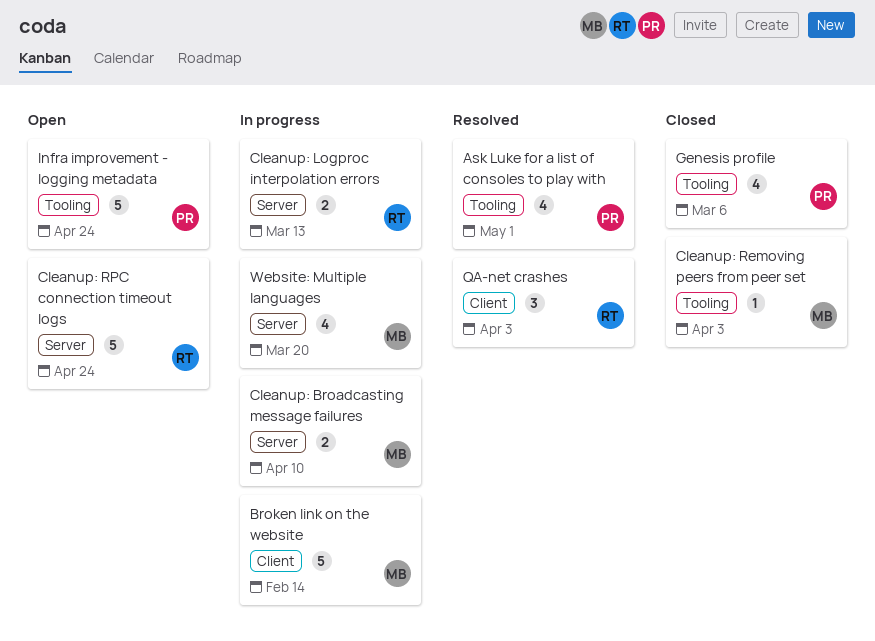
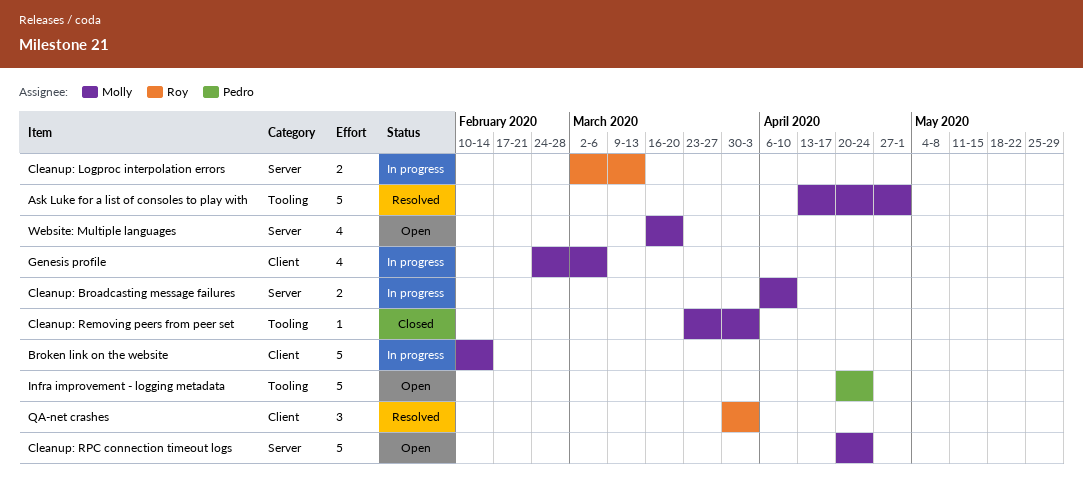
Ask Luke for a list of consoles to play with, owner: Pedro -> Molly
Ask Luke for a list of consoles to play with, estimate: 4 -> 5
Cleanup: RPC connection timeout logs, owner: Roy -> Molly
Genesis profile, status: Closed -> In progress
Genesis profile, owner: Pedro -> Molly
Genesis profile, label: Tooling -> Client
Website: Multiple languages, status: In progress -> Open

